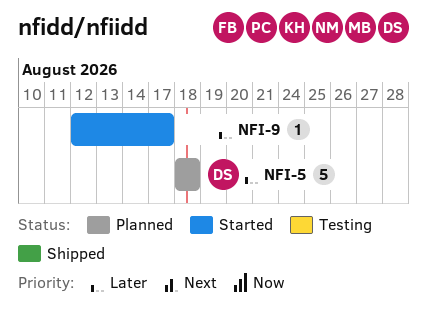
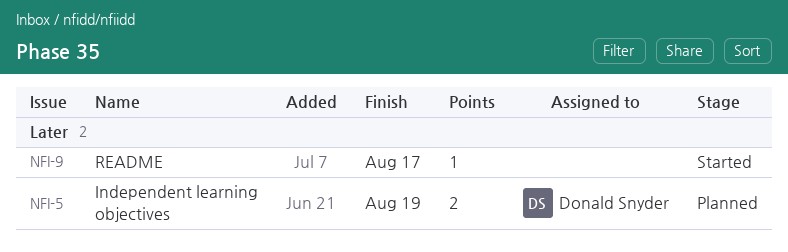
NFI-5, estimate: 5 -> 2
NFI-5, due: Aug 18 -> Aug 19

